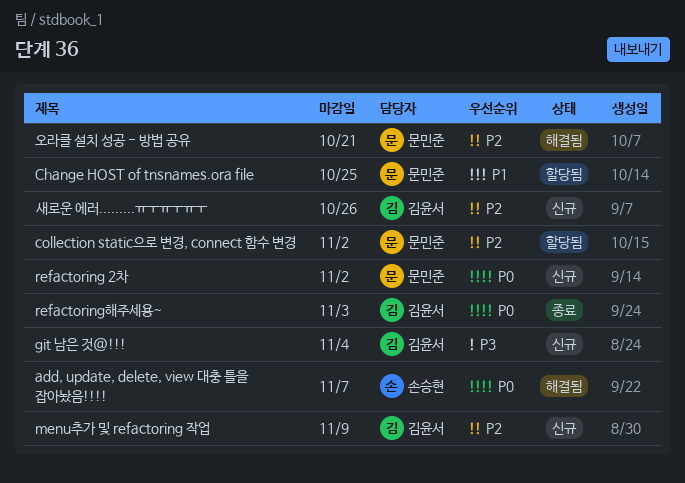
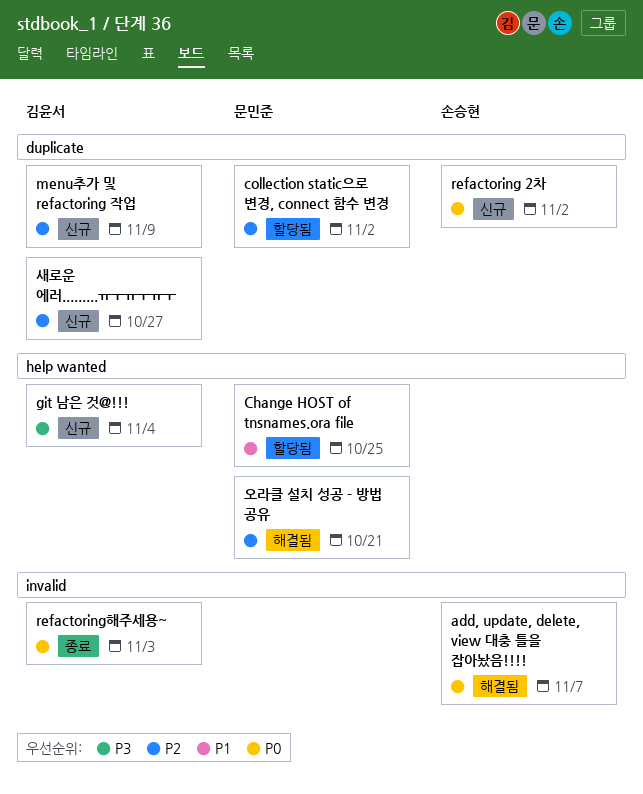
refactoring 2차, owner: 문민준 -> 손승현
새로운 에러.........ㅠㅜㅠㅜㅠㅜ, due: Oct 26 -> Oct 27

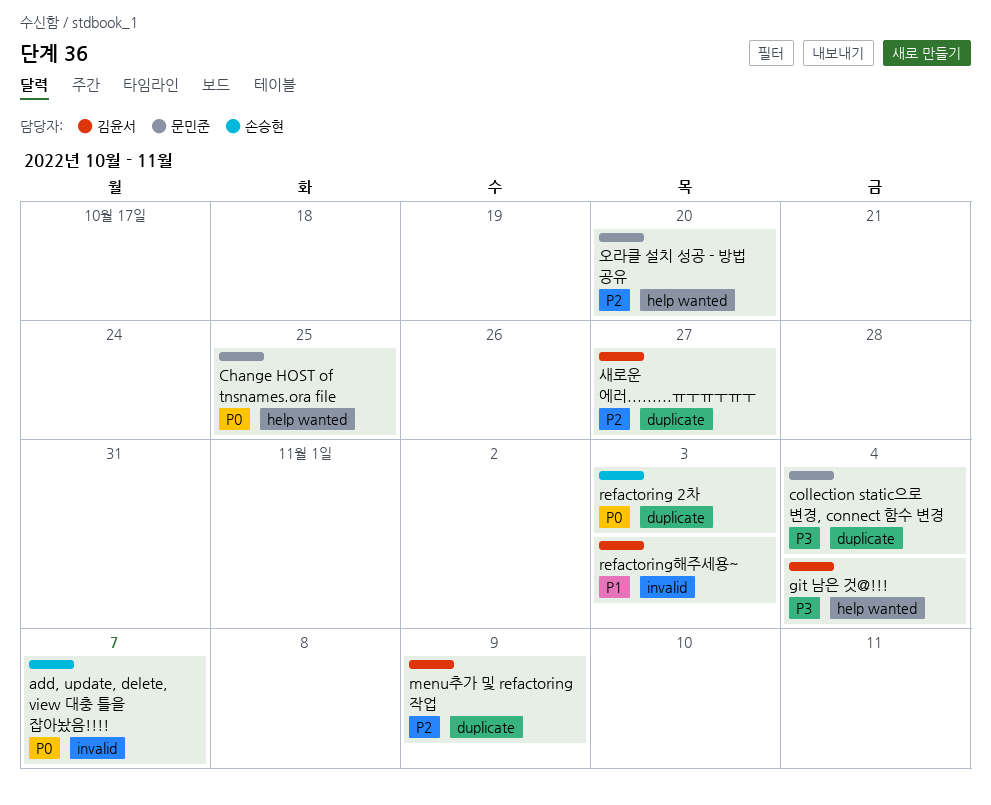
Change HOST of tnsnames.ora file, priority: P1 -> P0
collection static으로 변경, connect 함수 변경, priority: P2 -> P3
collection static으로 변경, connect 함수 변경, due: Nov 2 -> Nov 4
refactoring 2차, due: Nov 2 -> Nov 3
refactoring해주세용~, priority: P0 -> P1
오라클 설치 성공 - 방법 공유, due: Oct 21 -> Oct 20

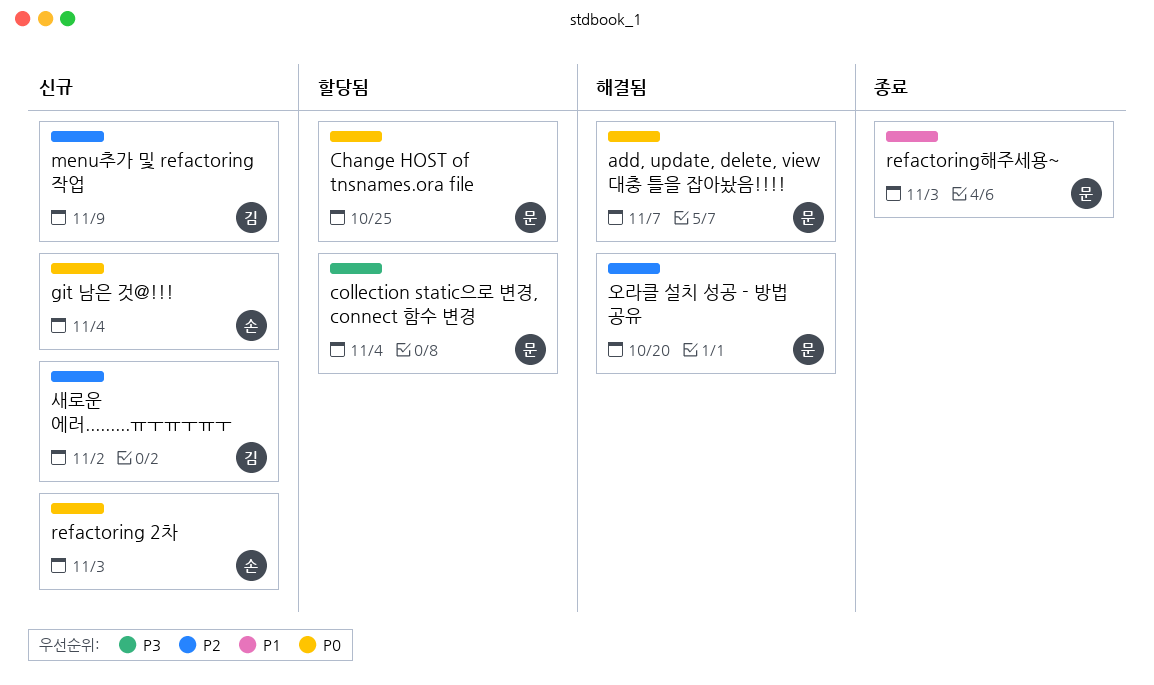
add, update, delete, view 대충 틀을 잡아놨음!!!!, owner: 손승현 -> 문민준
git 남은 것@!!!, owner: 김윤서 -> 손승현
git 남은 것@!!!, priority: P3 -> P0
refactoring해주세용~, owner: 김윤서 -> 문민준
새로운 에러.........ㅠㅜㅠㅜㅠㅜ, due: Oct 27 -> Nov 2

